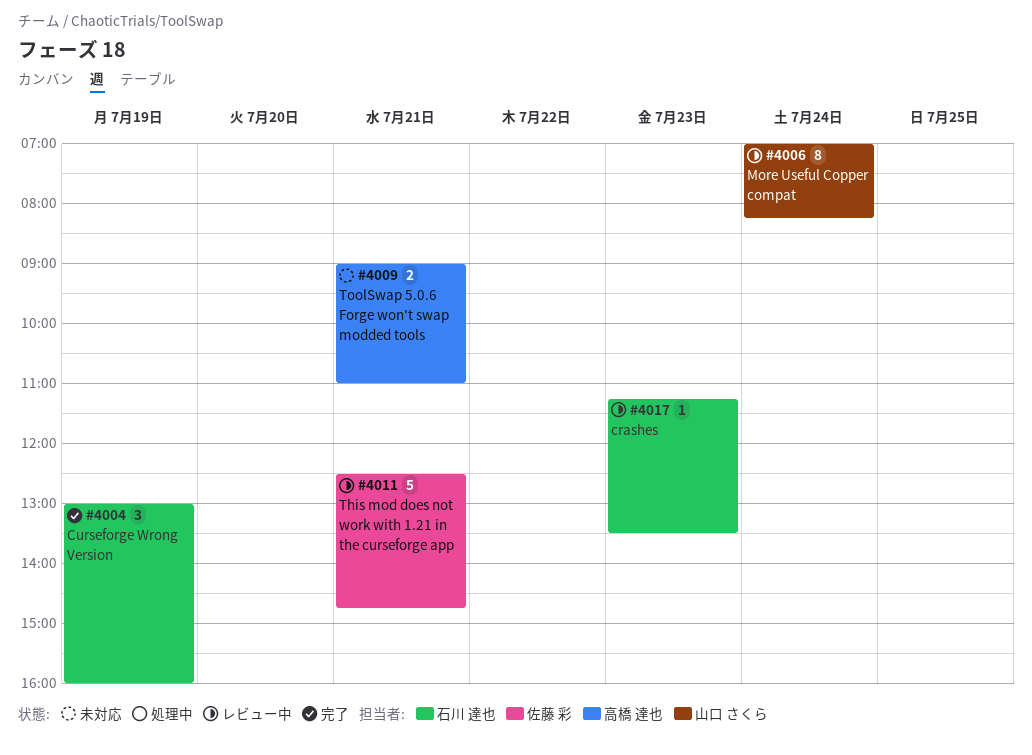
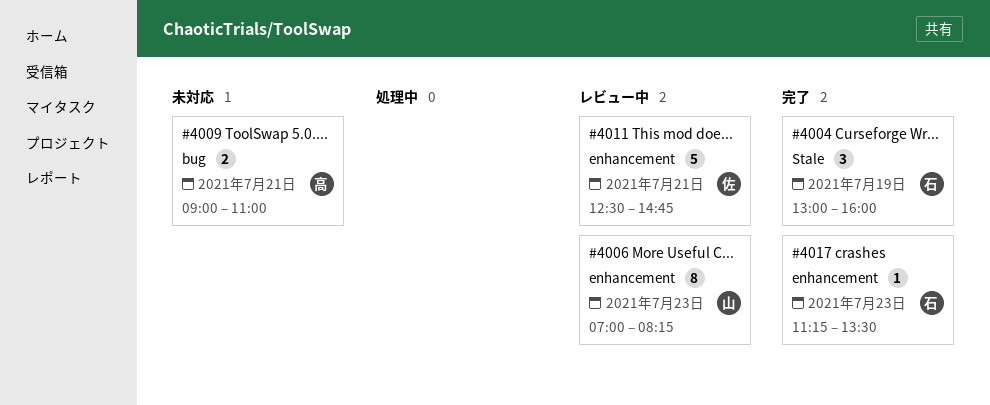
#4006, day: Jul 24 -> Jul 23
#4017, status: レビュー中 -> 完了

